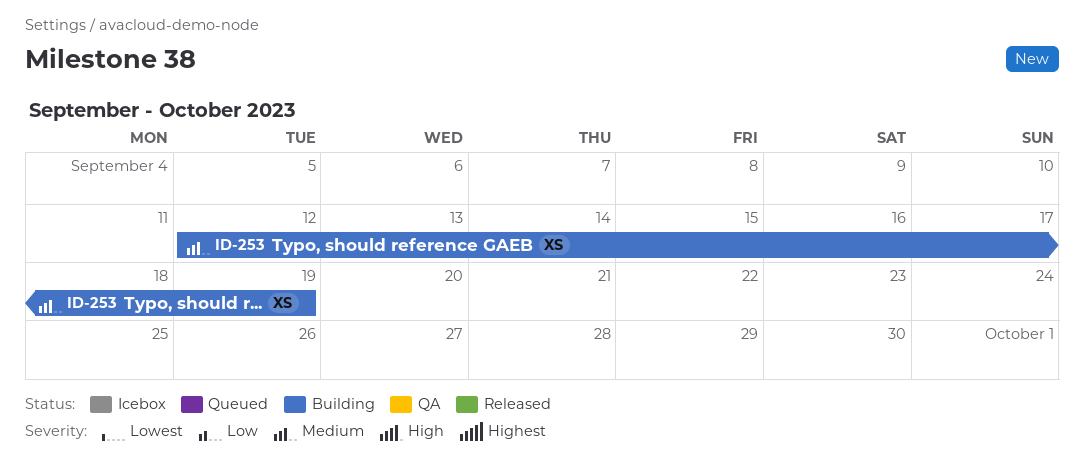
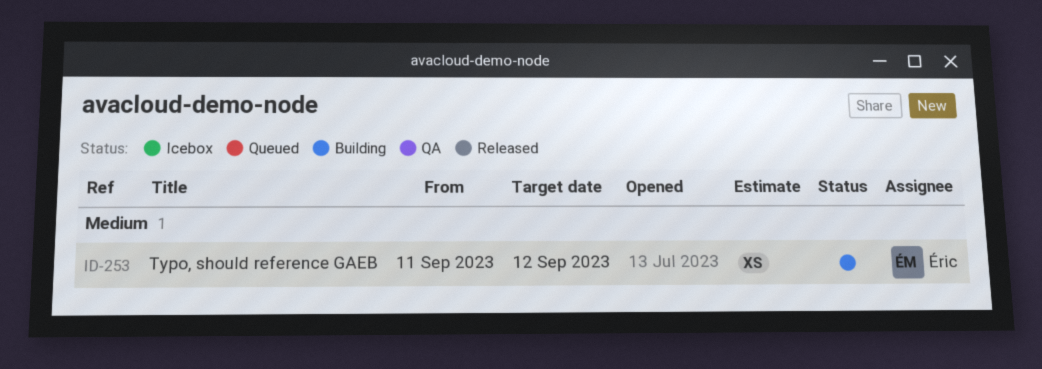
ID-253, start: Sep 12 -> Sep 11
ID-253, due: Sep 19 -> Sep 12

